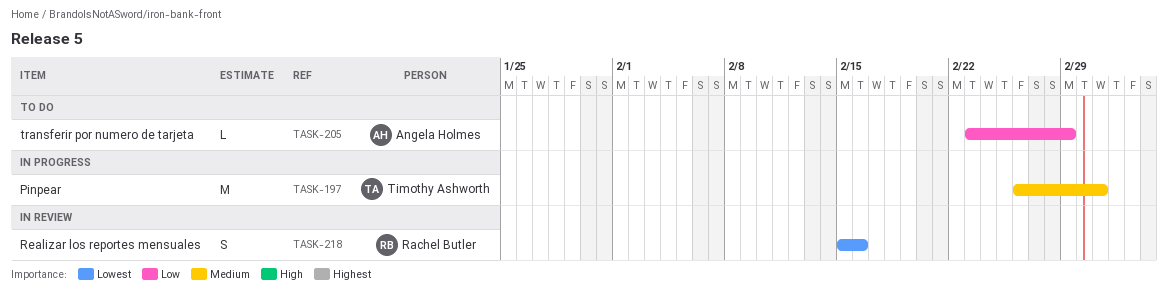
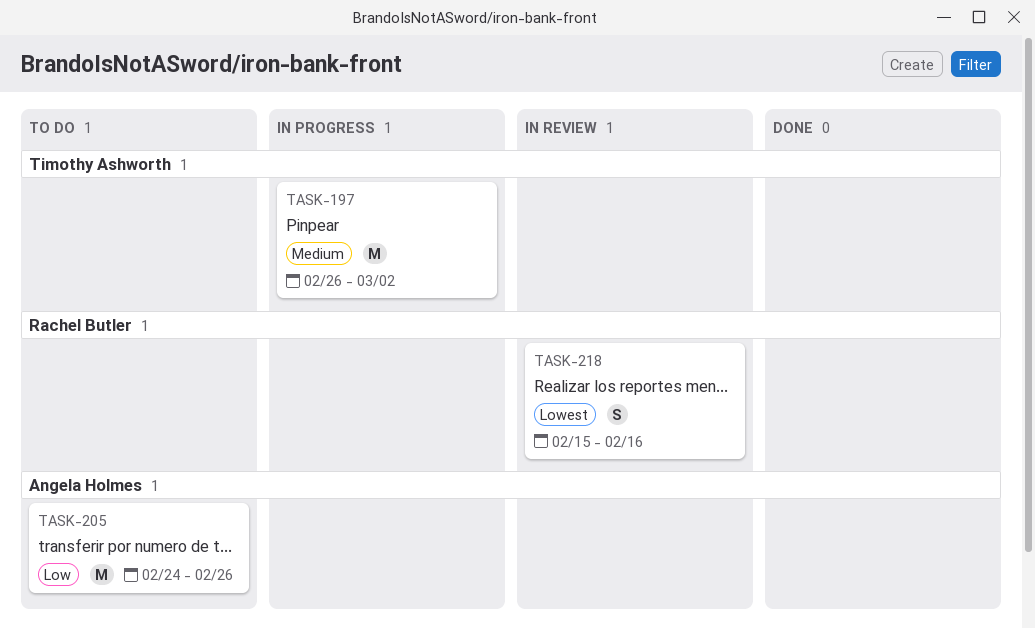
TASK-205, estimate: L -> M
TASK-205, start: Feb 23 -> Feb 24
TASK-205, due: Feb 29 -> Feb 26

